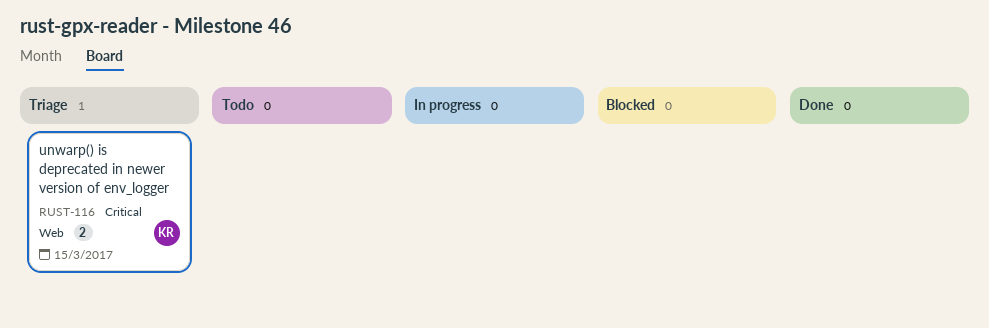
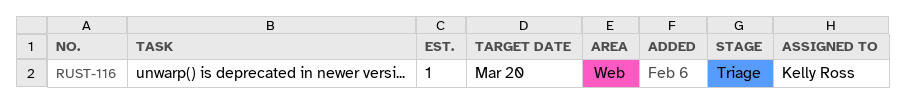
RUST-116, estimate: 2 -> 1
RUST-116, due: Mar 15 -> Mar 20

